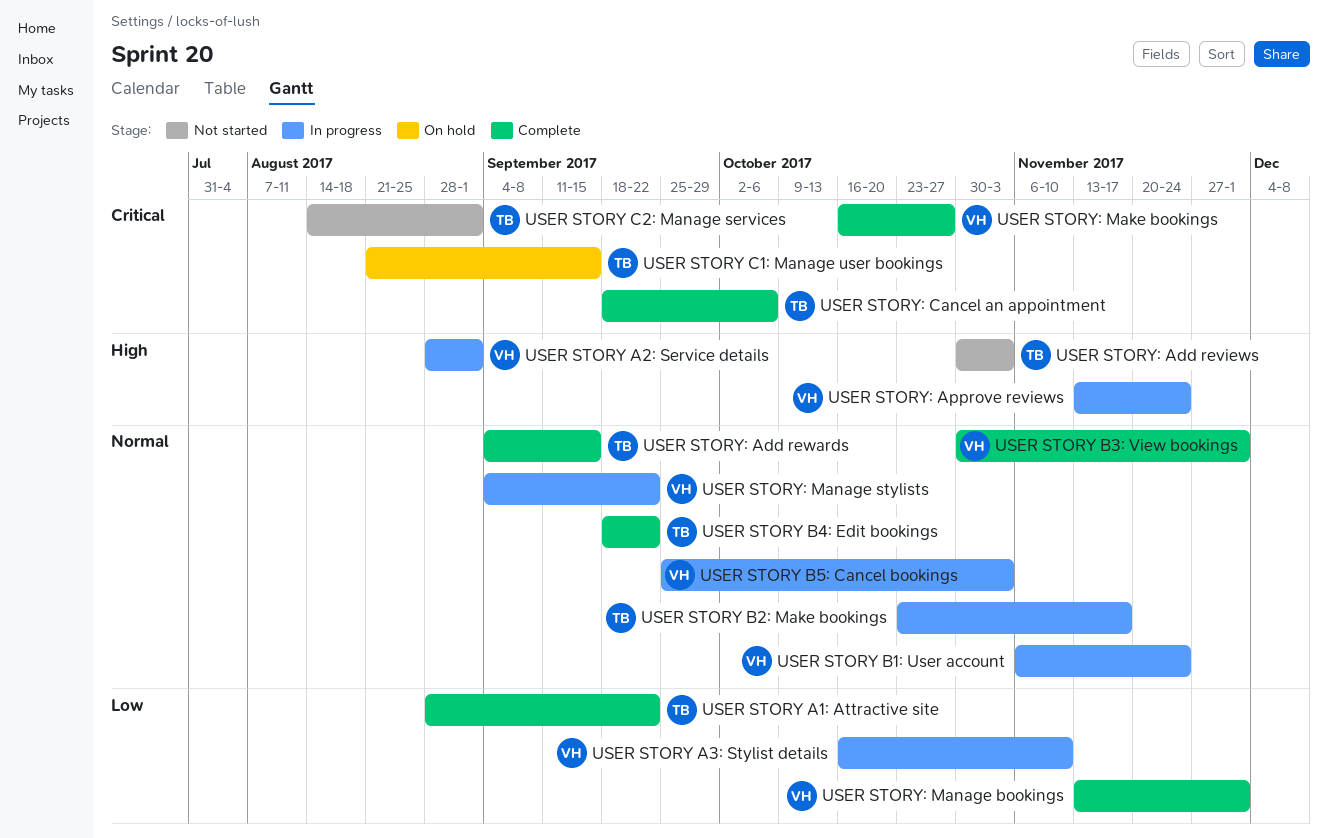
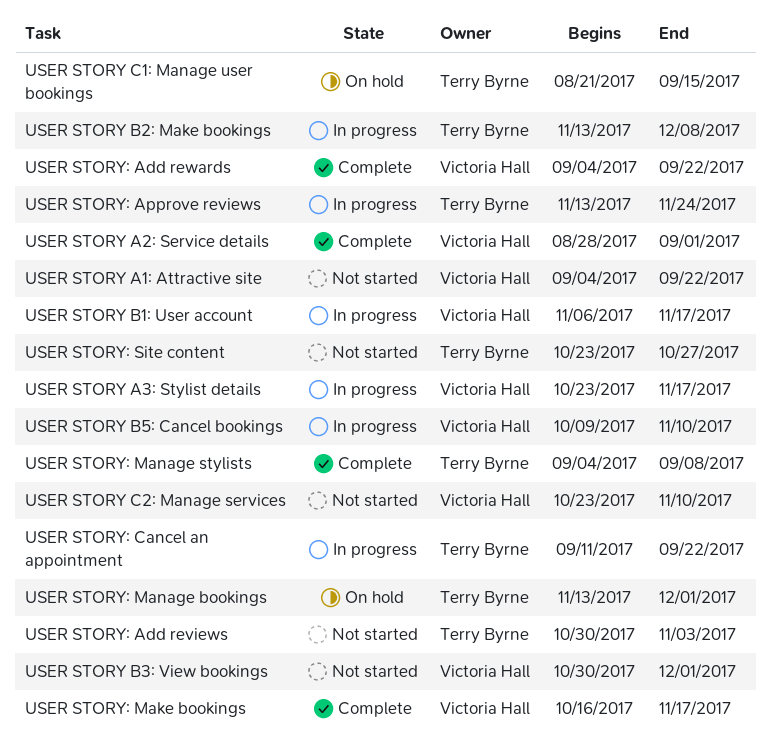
USER STORY A1: Attractive site, status: Complete -> Not started
USER STORY A1: Attractive site, owner: Terry Byrne -> Victoria Hall
USER STORY A1: Attractive site, start: Aug 28 -> Sep 4
USER STORY A2: Service details, status: In progress -> Complete
USER STORY A3: Stylist details, start: Oct 16 -> Oct 23
USER STORY A3: Stylist details, due: Nov 10 -> Nov 17
USER STORY B1: User account, due: Nov 24 -> Nov 17
USER STORY B2: Make bookings, start: Oct 23 -> Nov 13
USER STORY B2: Make bookings, due: Nov 17 -> Dec 8
USER STORY B3: View bookings, status: Complete -> Not started
USER STORY B4: Edit bookings: present -> none
USER STORY B5: Cancel bookings, start: Sep 25 -> Oct 9
USER STORY B5: Cancel bookings, due: Nov 3 -> Nov 10
USER STORY C2: Manage services, owner: Terry Byrne -> Victoria Hall
USER STORY C2: Manage services, start: Aug 14 -> Oct 23
USER STORY C2: Manage services, due: Sep 1 -> Nov 10
USER STORY: Add rewards, owner: Terry Byrne -> Victoria Hall
USER STORY: Add rewards, due: Sep 15 -> Sep 22
USER STORY: Approve reviews, owner: Victoria Hall -> Terry Byrne
USER STORY: Cancel an appointment, status: Complete -> In progress
USER STORY: Cancel an appointment, start: Sep 18 -> Sep 11
USER STORY: Cancel an appointment, due: Oct 6 -> Sep 22
USER STORY: Make bookings, due: Oct 27 -> Nov 17
USER STORY: Manage bookings, status: Complete -> On hold
USER STORY: Manage bookings, owner: Victoria Hall -> Terry Byrne
USER STORY: Manage stylists, status: In progress -> Complete
USER STORY: Manage stylists, owner: Victoria Hall -> Terry Byrne
USER STORY: Manage stylists, due: Sep 22 -> Sep 8
USER STORY: Site content: none -> present

